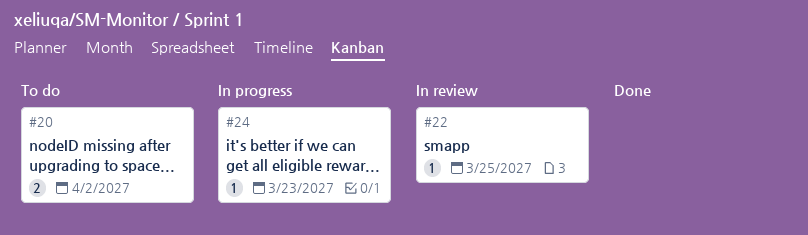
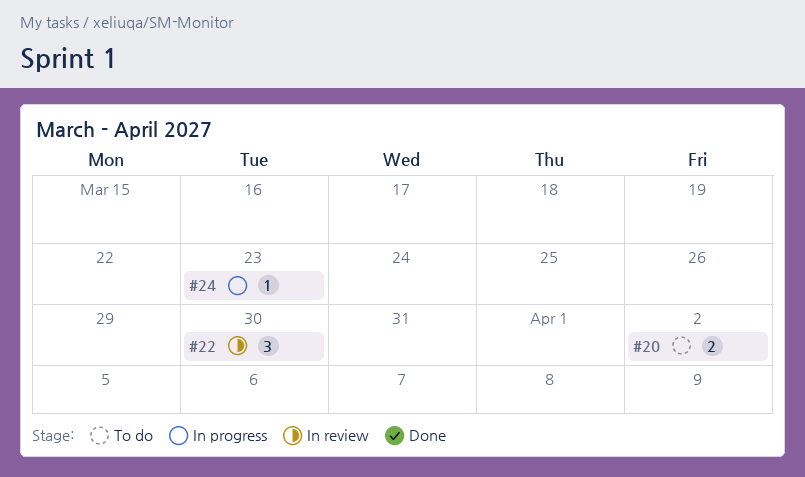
#22, estimate: 1 -> 3
#22, due: Mar 25 -> Mar 30

